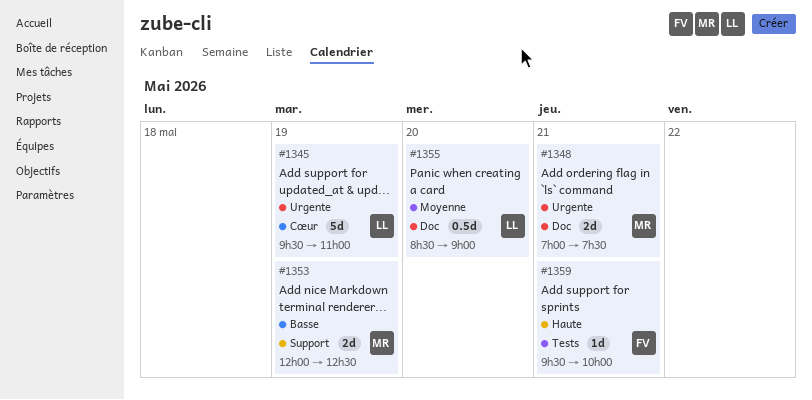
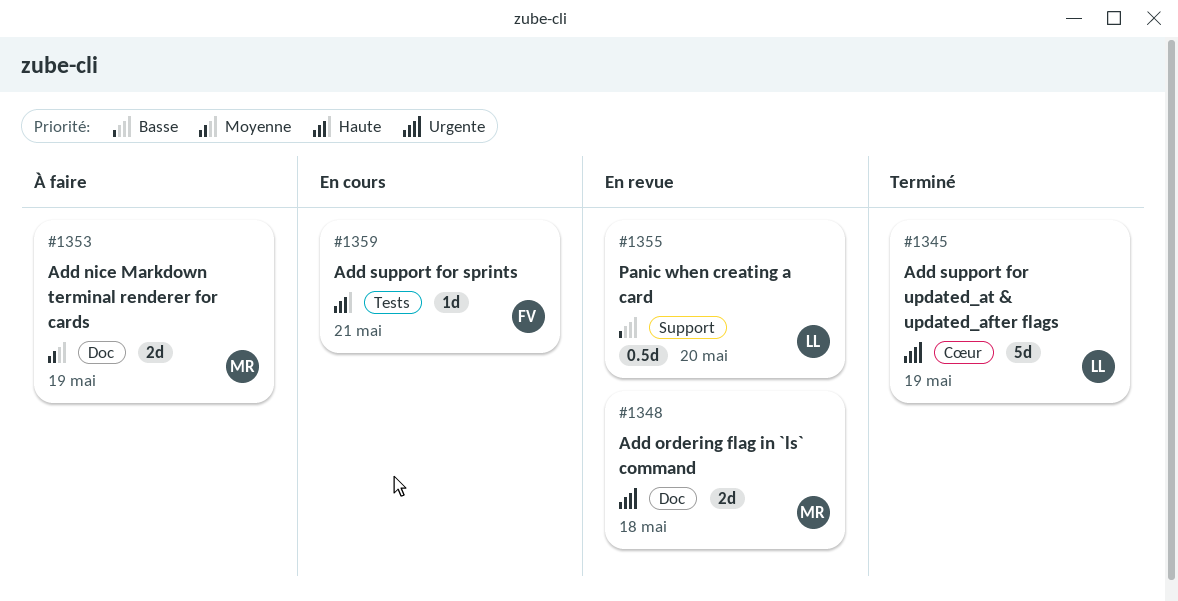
#1348, day: May 21 -> May 18
#1353, priority: Basse -> Moyenne
#1353, label: Support -> Doc
#1355, priority: Moyenne -> Basse
#1355, label: Doc -> Support

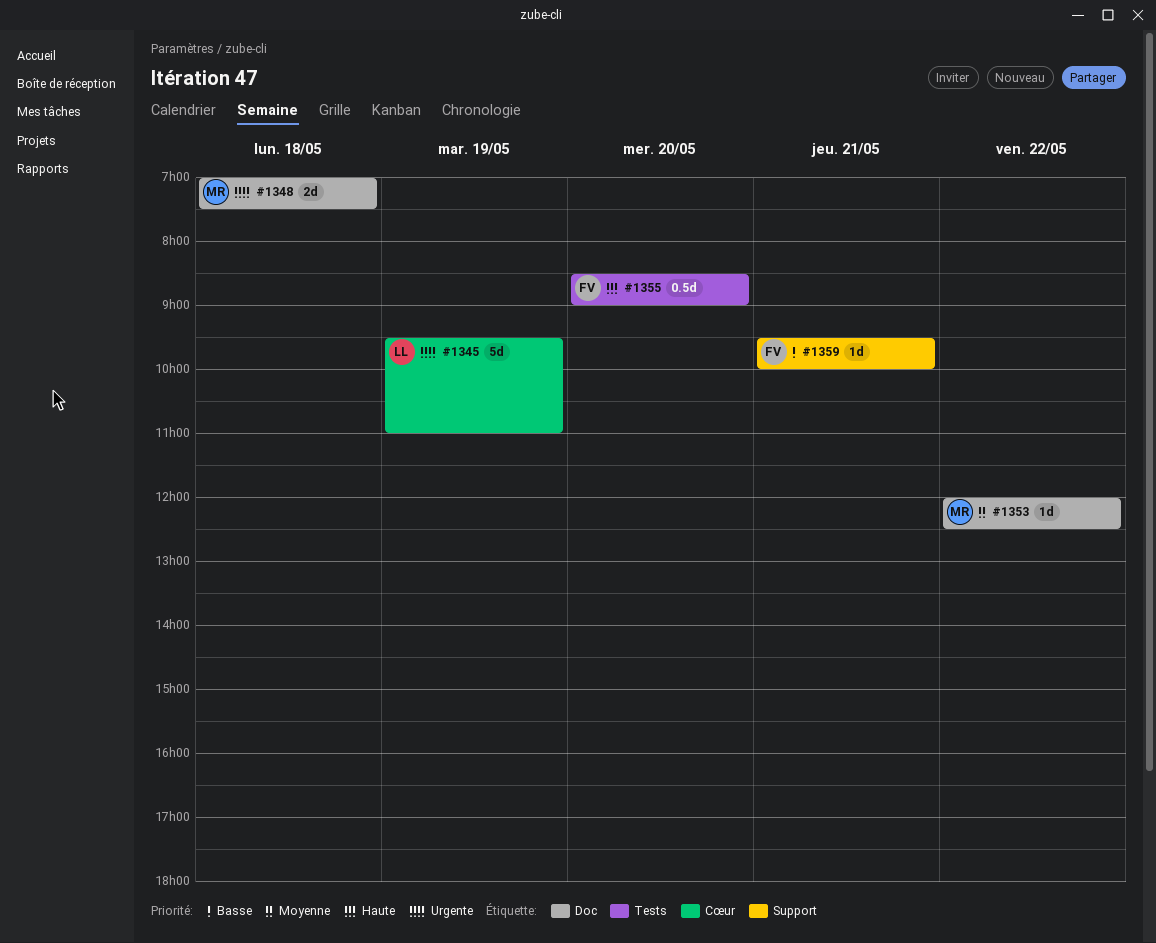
#1353, estimate: 2d -> 1d
#1353, day: May 19 -> May 22
#1355, owner: LL -> FV
#1355, priority: Basse -> Haute
#1355, label: Support -> Tests
#1359, priority: Haute -> Basse
#1359, label: Tests -> Support

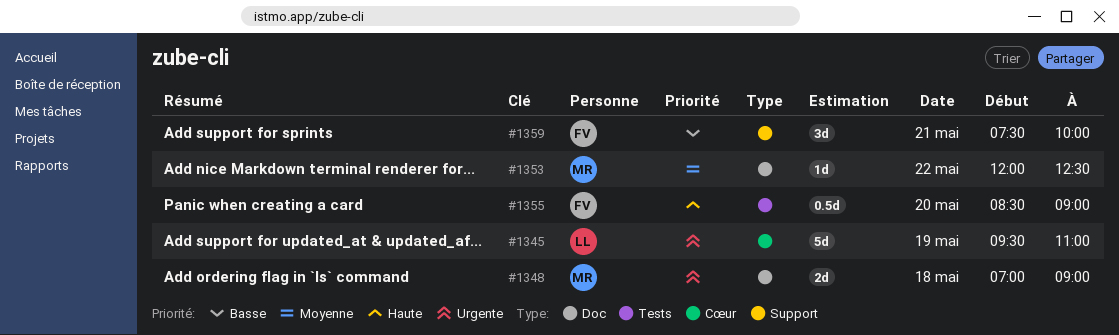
#1348, ends: 07:30 -> 09:00
#1359, estimate: 1d -> 3d
#1359, begins: 09:30 -> 07:30

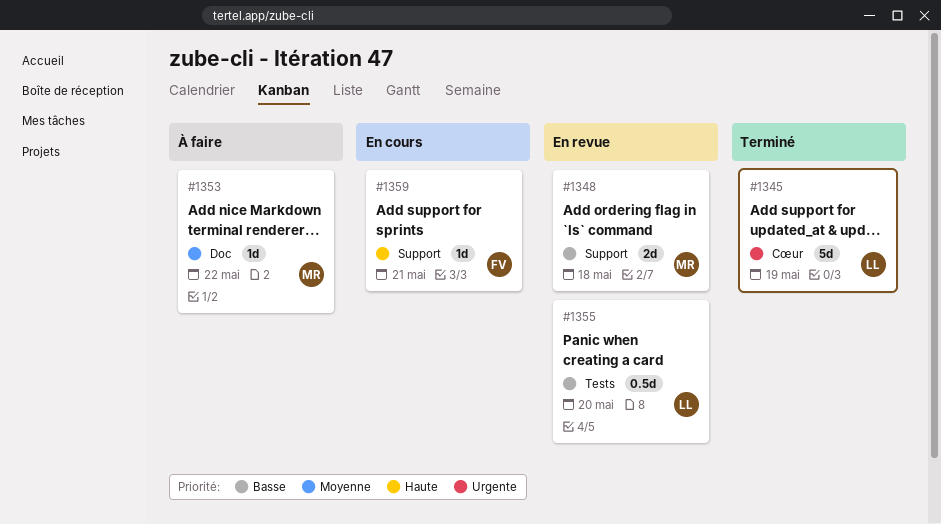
#1348, priority: Urgente -> Basse
#1348, label: Doc -> Support
#1355, owner: FV -> LL
#1355, priority: Haute -> Basse
#1359, priority: Basse -> Haute
#1359, estimate: 3d -> 1d

